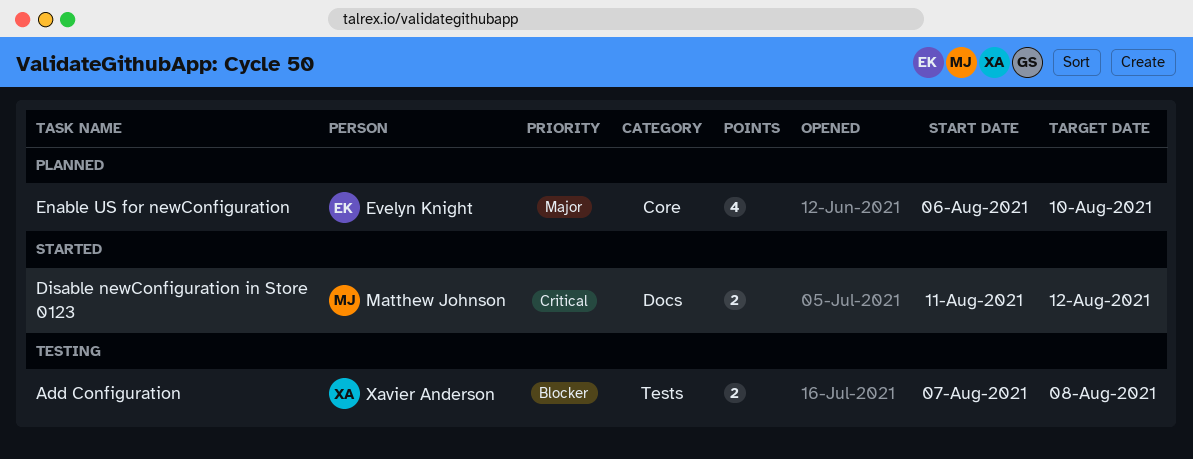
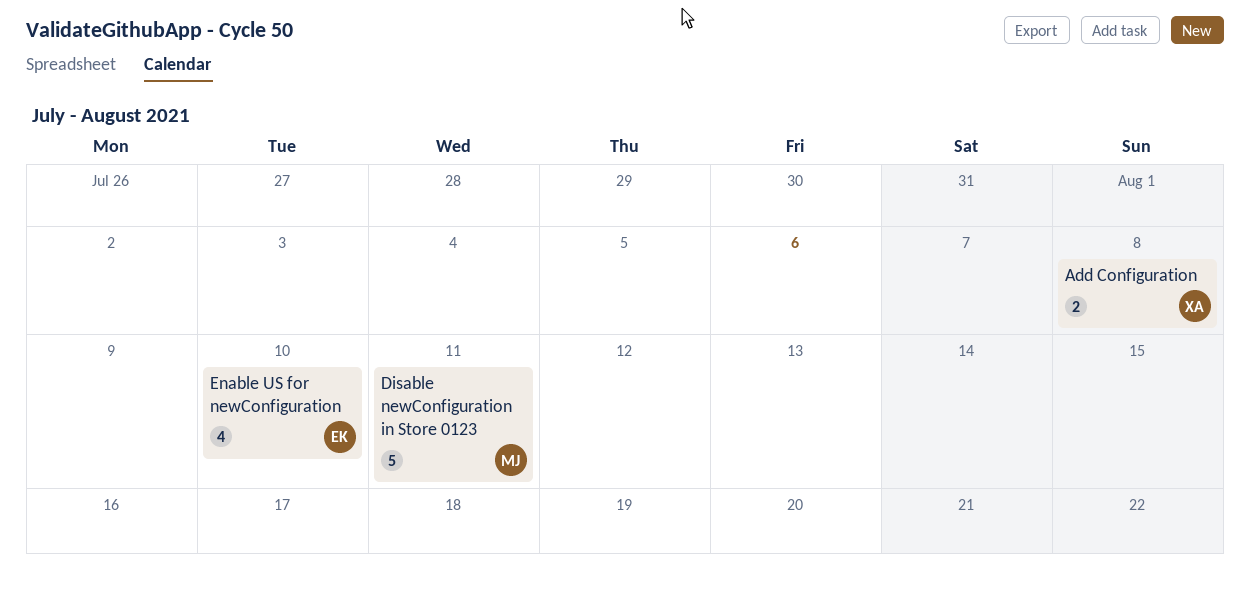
Disable newConfiguration in Store 0123, estimate: 2 -> 5
Disable newConfiguration in Store 0123, due: Aug 12 -> Aug 11

